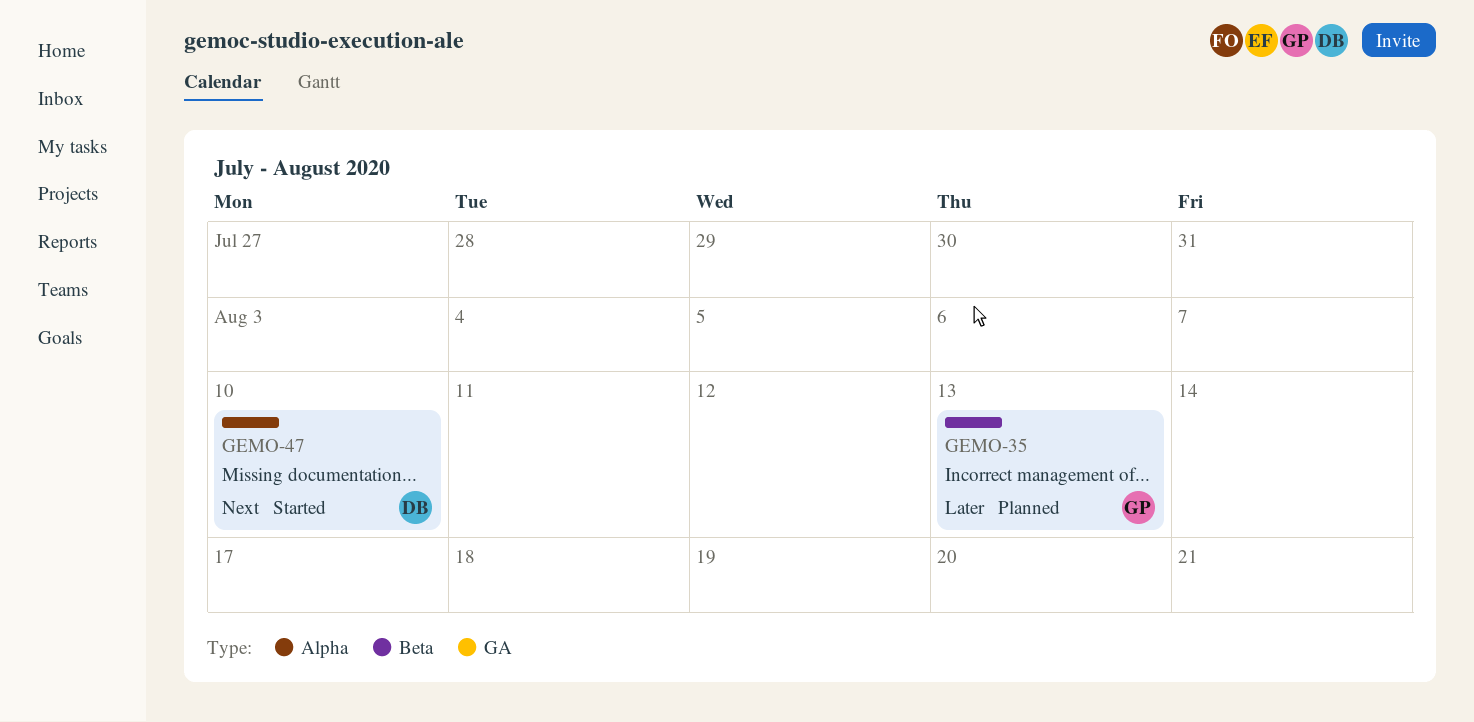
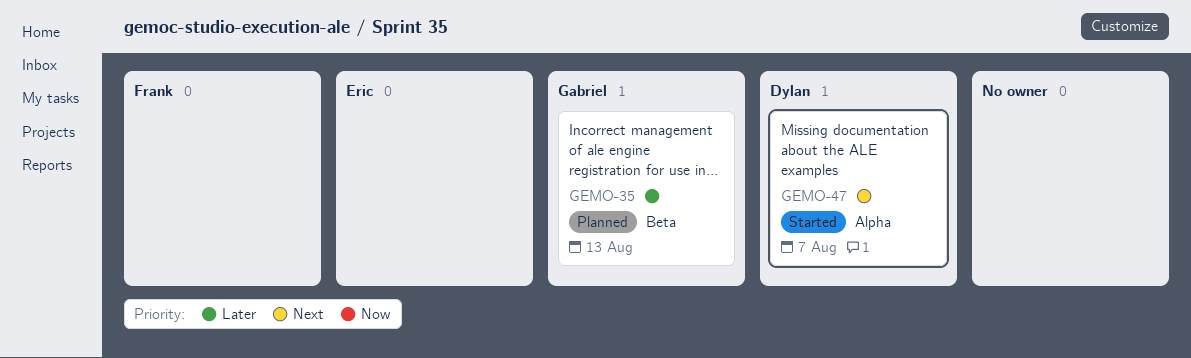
GEMO-47, due: Aug 10 -> Aug 7

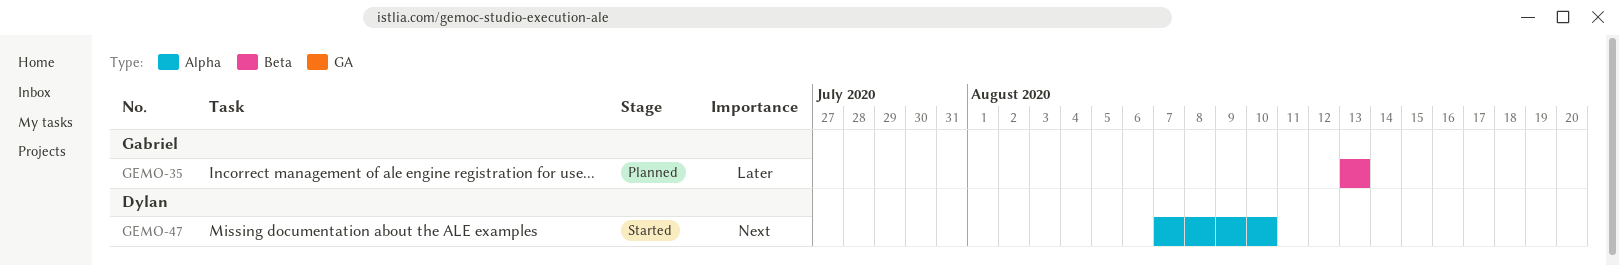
GEMO-47, due: Aug 7 -> Aug 10

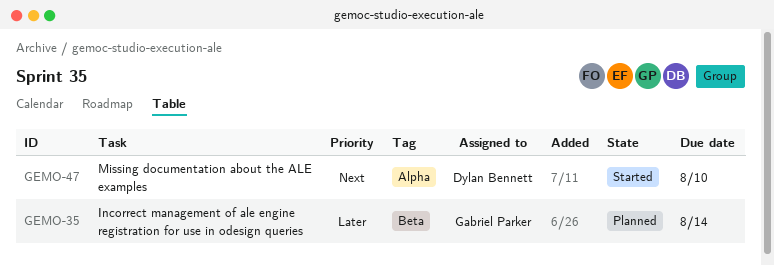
GEMO-35, due: Aug 13 -> Aug 14

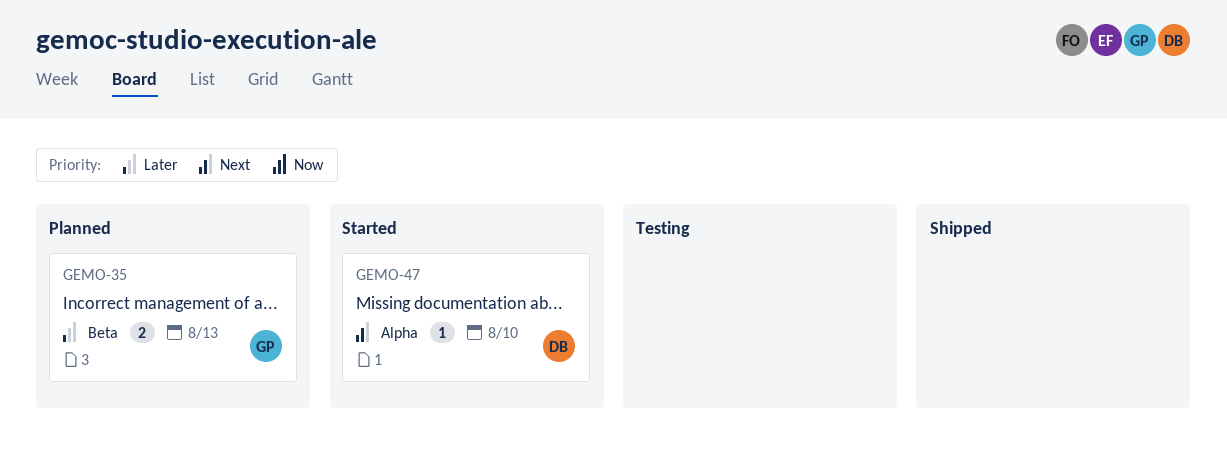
GEMO-35, due: Aug 14 -> Aug 13

